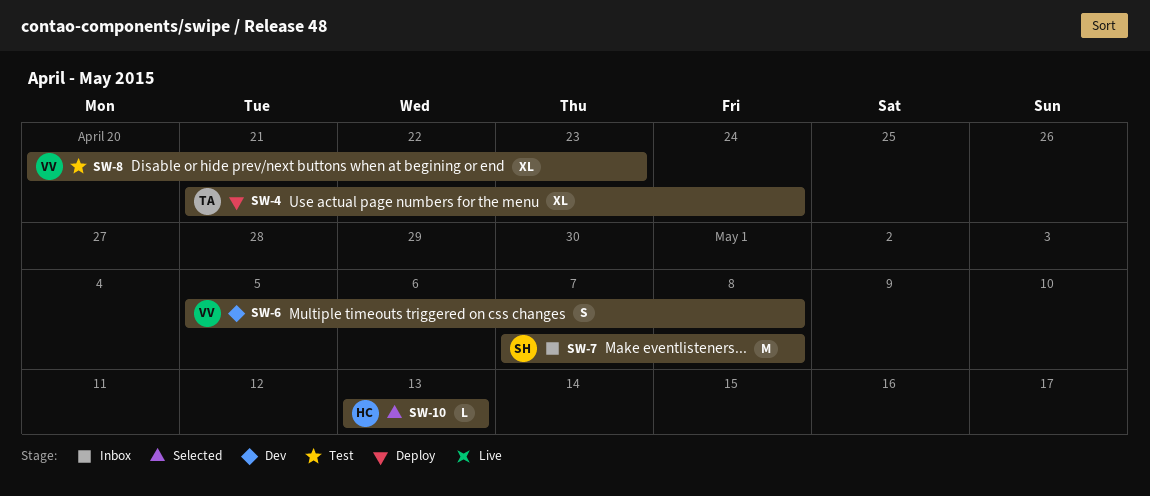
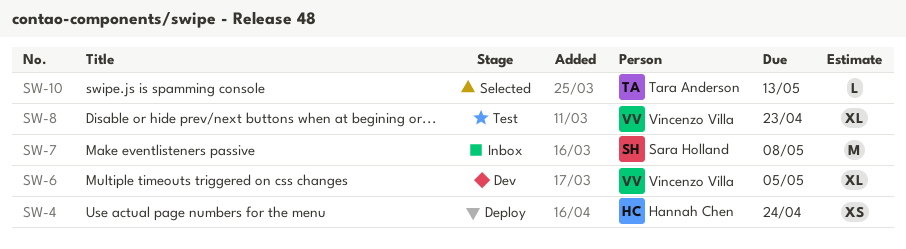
SW-4, owner: Tara Anderson -> Hannah Chen
SW-4, estimate: XL -> XS
SW-6, estimate: S -> XL
SW-6, due: May 8 -> May 5
SW-10, owner: Hannah Chen -> Tara Anderson

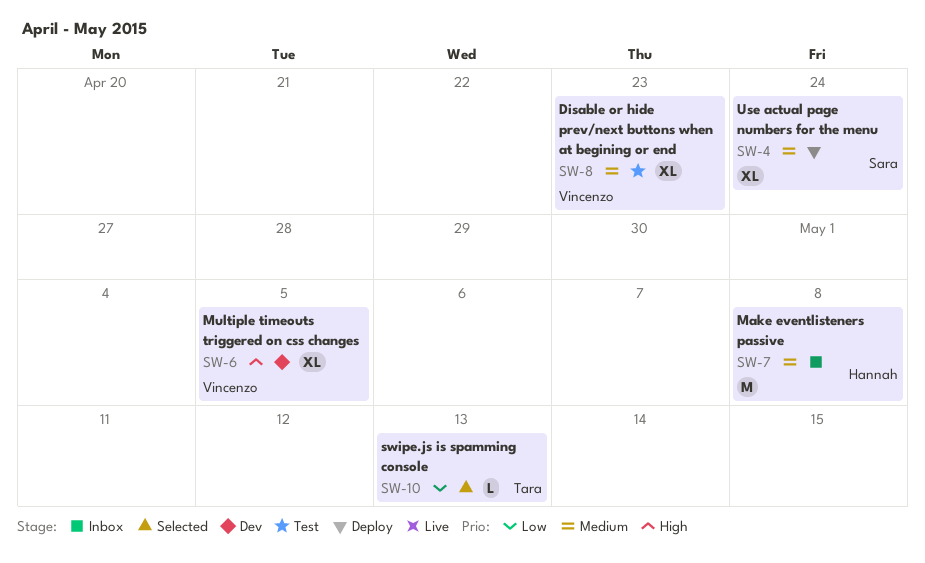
SW-4, owner: Hannah Chen -> Sara Holland
SW-4, estimate: XS -> XL
SW-7, owner: Sara Holland -> Hannah Chen

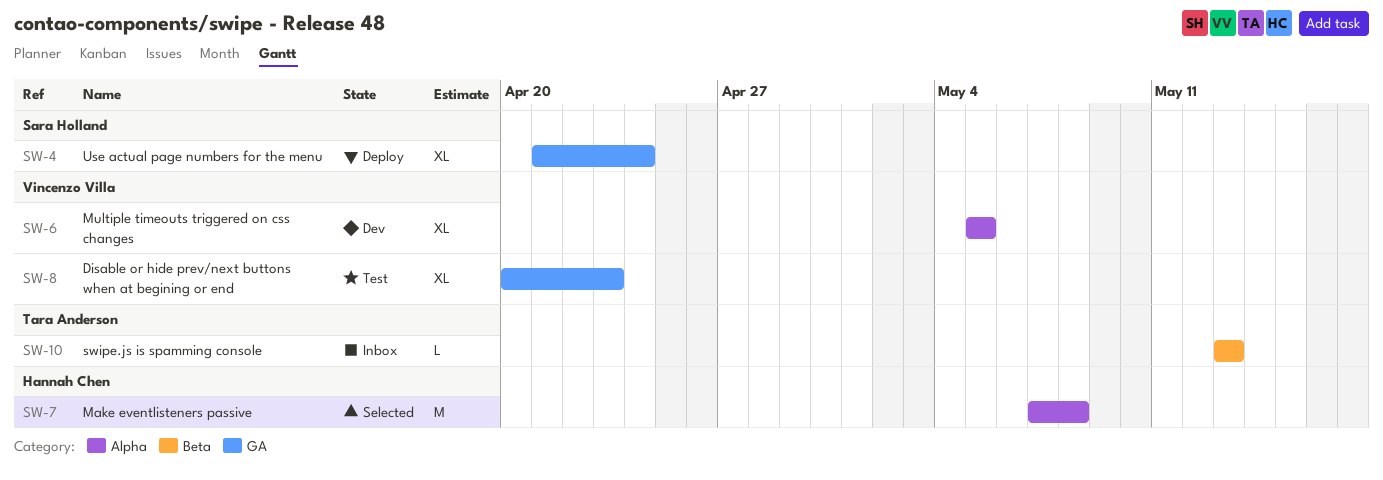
SW-7, status: Inbox -> Selected
SW-10, status: Selected -> Inbox

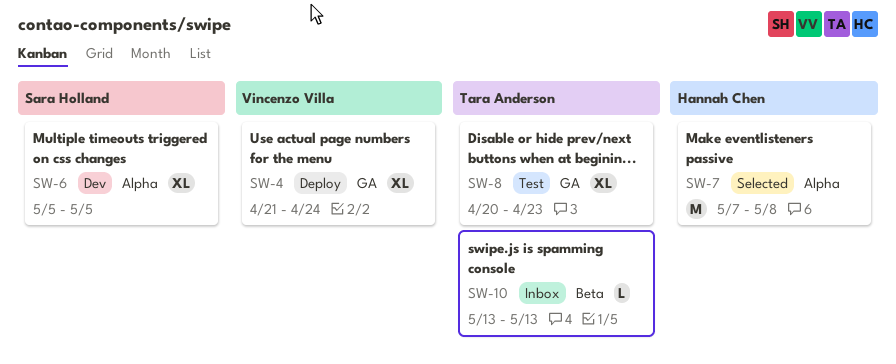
SW-4, owner: Sara Holland -> Vincenzo Villa
SW-6, owner: Vincenzo Villa -> Sara Holland
SW-8, owner: Vincenzo Villa -> Tara Anderson

